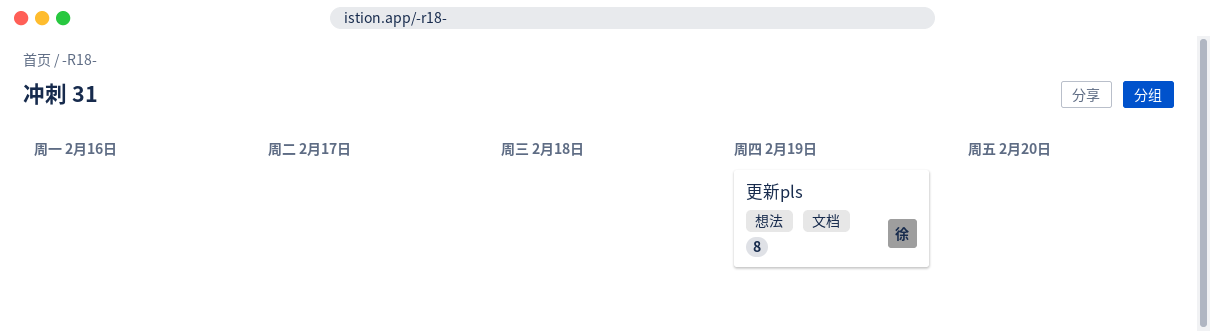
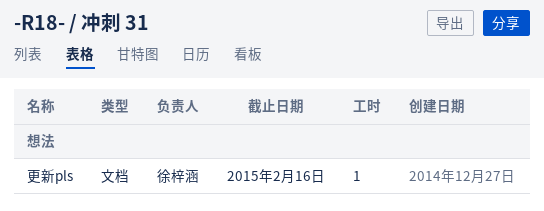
更新pls, estimate: 8 -> 1
更新pls, due: Feb 19 -> Feb 16

